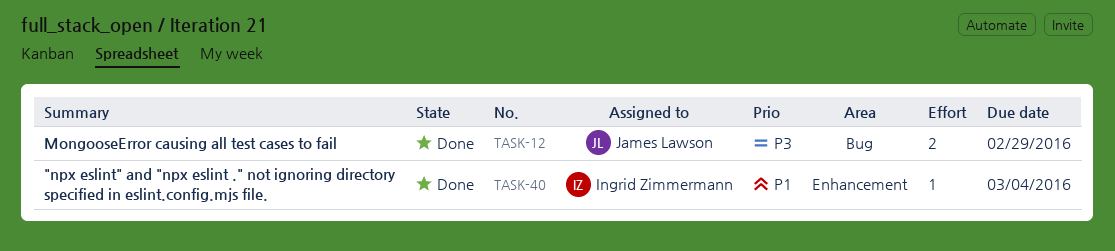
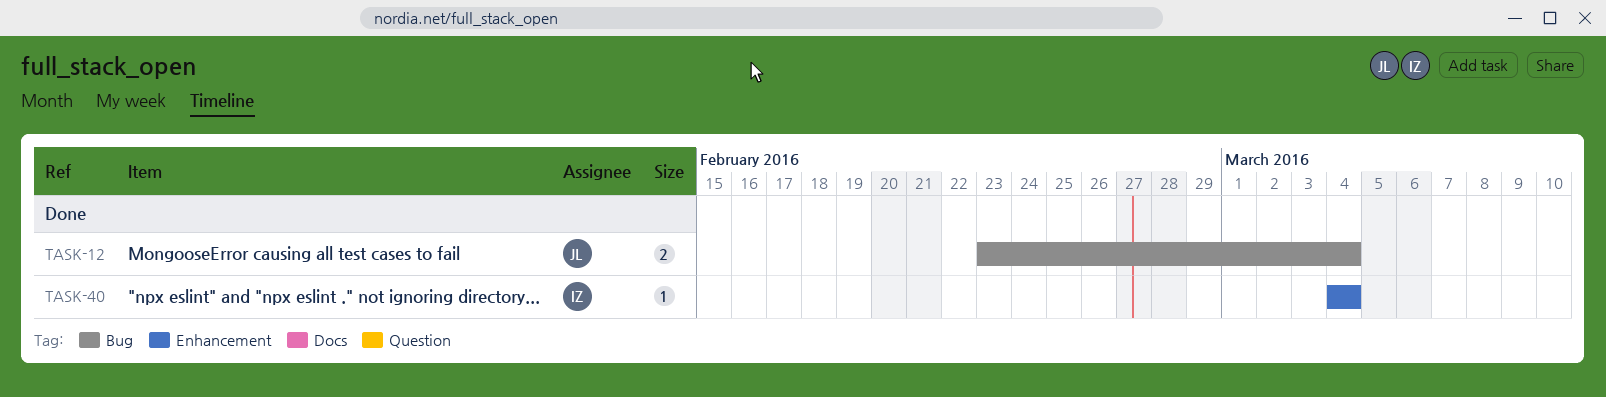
TASK-12, due: Feb 29 -> Mar 4

